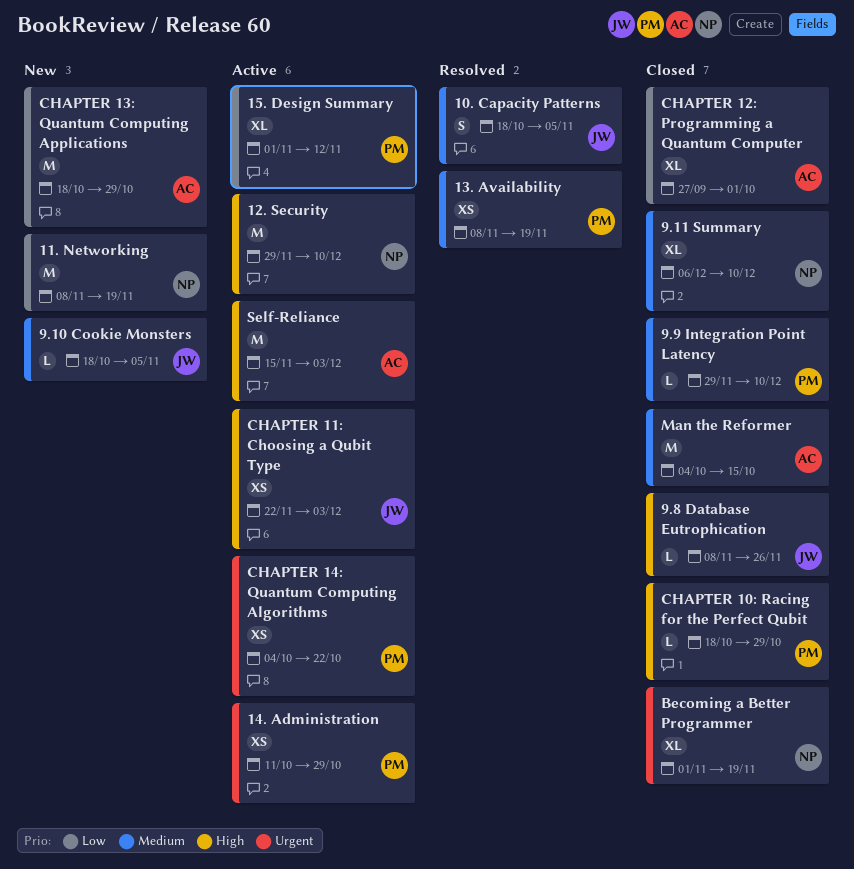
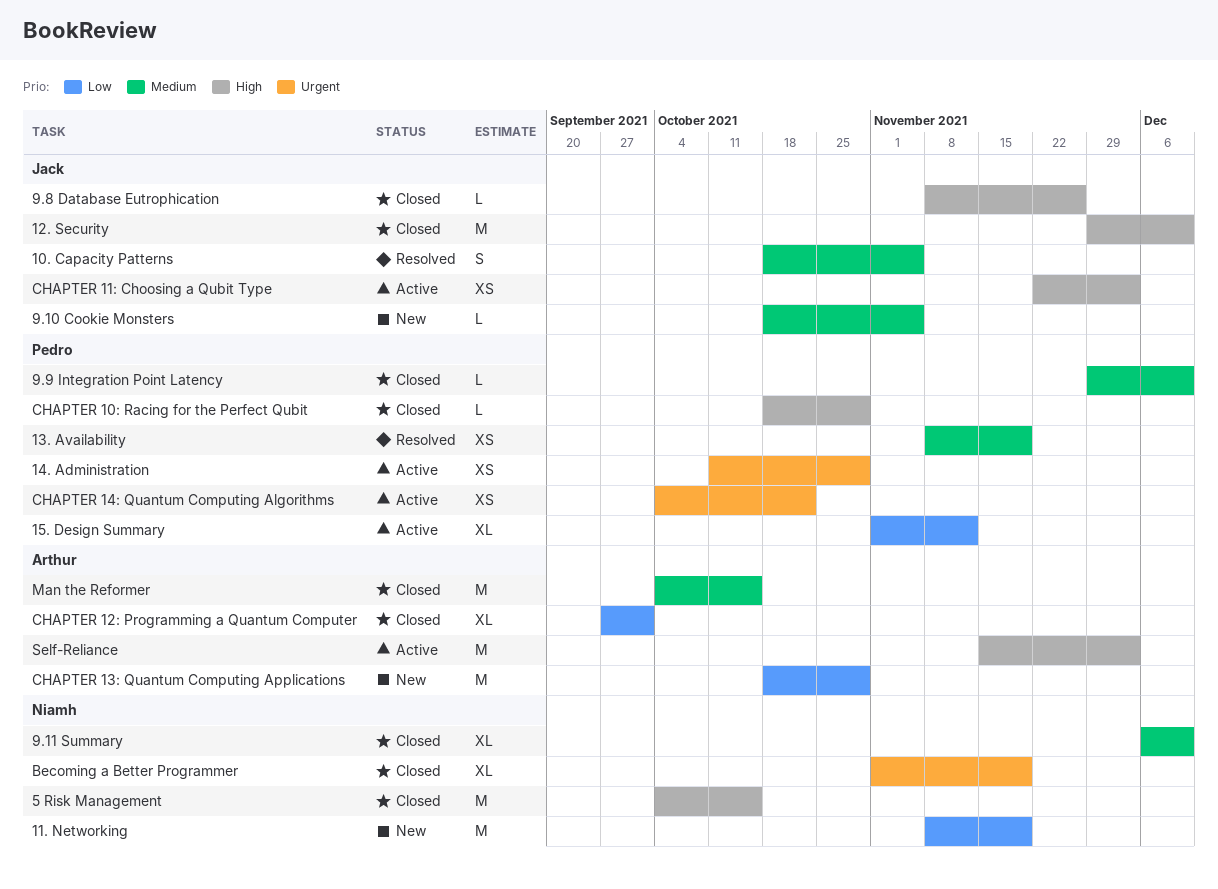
12. Security, status: Active -> Closed
12. Security, owner: Niamh -> Jack
5 Risk Management: none -> present

